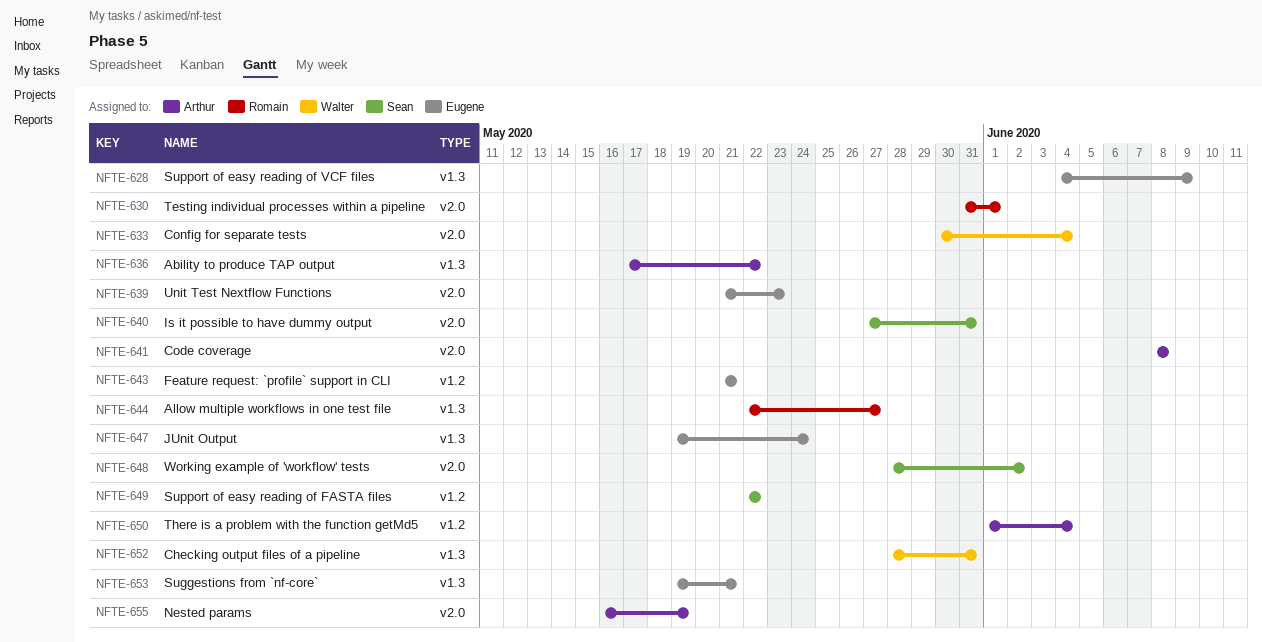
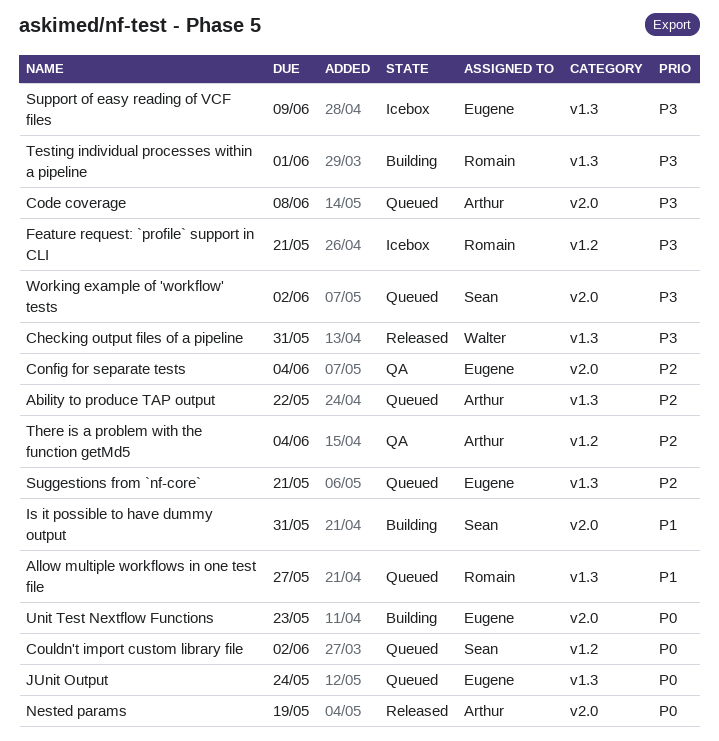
Config for separate tests, owner: Walter -> Eugene
Couldn't import custom library file: none -> present
Feature request: `profile` support in CLI, owner: Eugene -> Romain
Support of easy reading of FASTA files: present -> none
Testing individual processes within a pipeline, label: v2.0 -> v1.3

